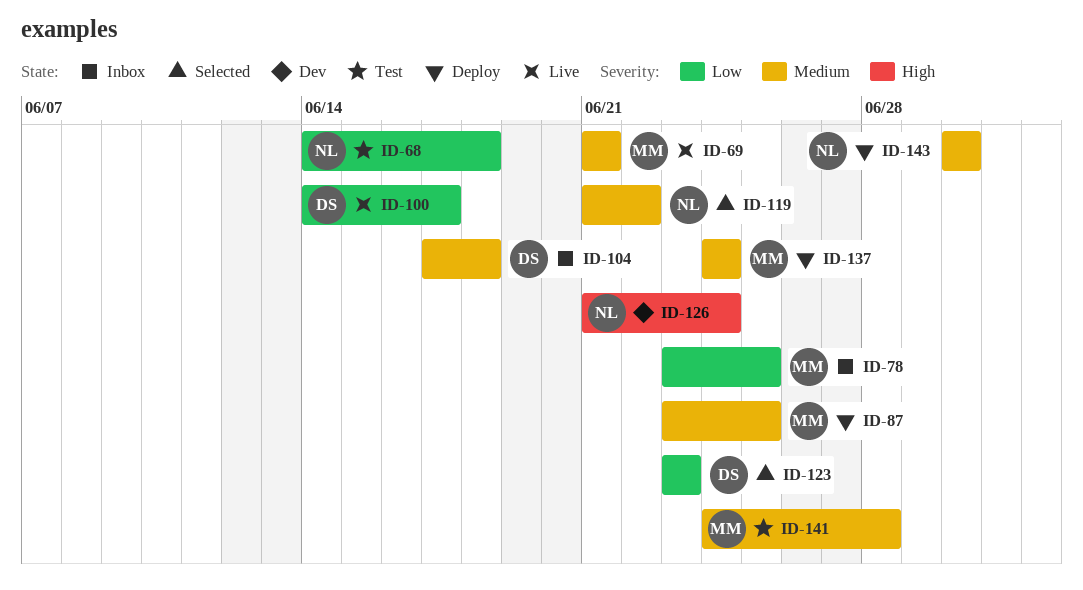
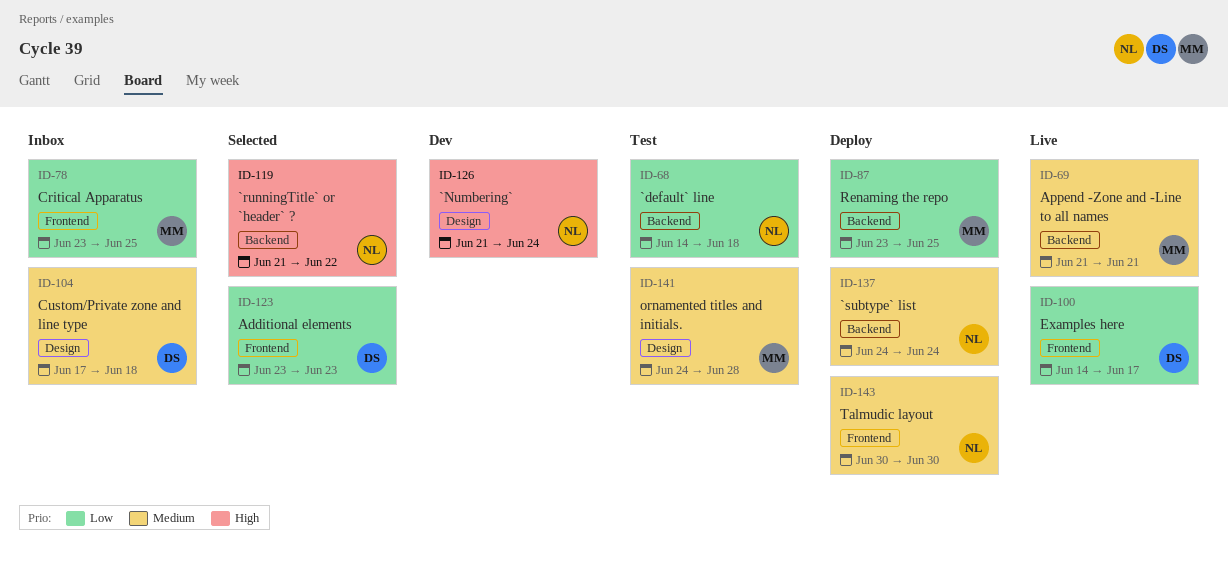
ID-87, priority: Medium -> Low
ID-119, priority: Medium -> High
ID-137, owner: MM -> NL

